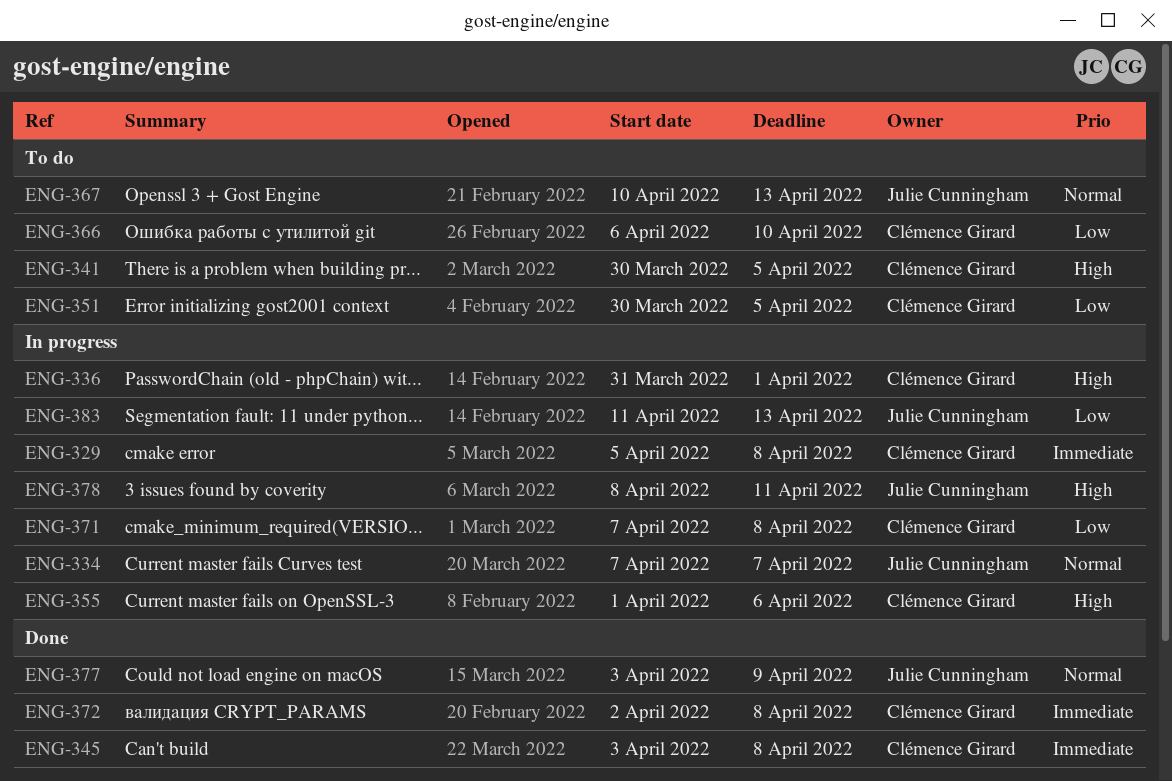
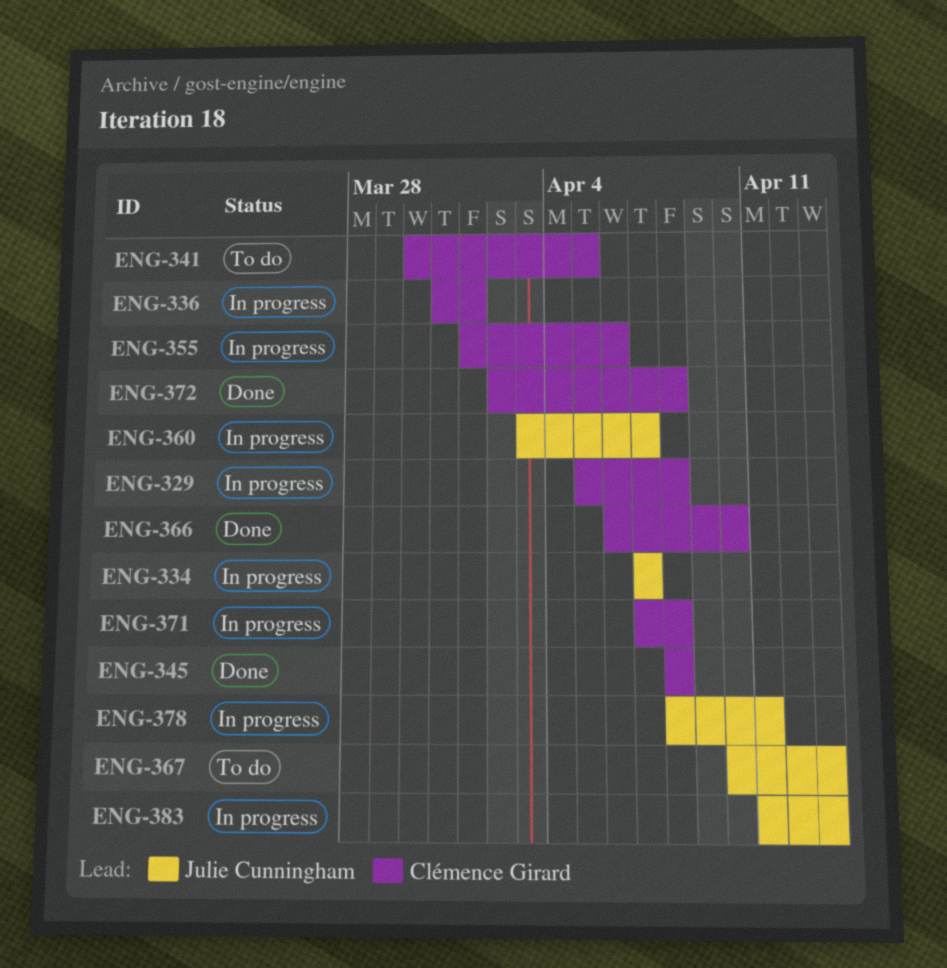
ENG-345, start: Apr 3 -> Apr 8
ENG-351: present -> none
ENG-360: none -> present
ENG-366, status: To do -> Done
ENG-377: present -> none

